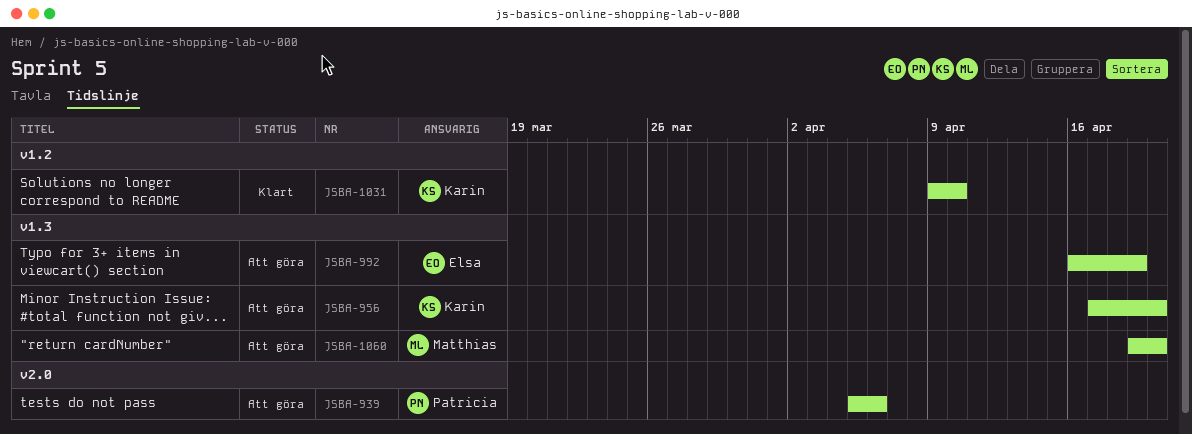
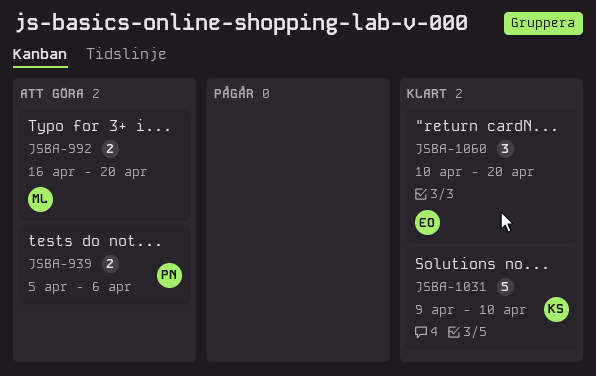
JSBA-956: present -> none
JSBA-992, owner: Elsa -> Matthias
JSBA-992, due: Apr 19 -> Apr 20
JSBA-1060, status: Att göra -> Klart
JSBA-1060, owner: Matthias -> Elsa
JSBA-1060, start: Apr 19 -> Apr 10

